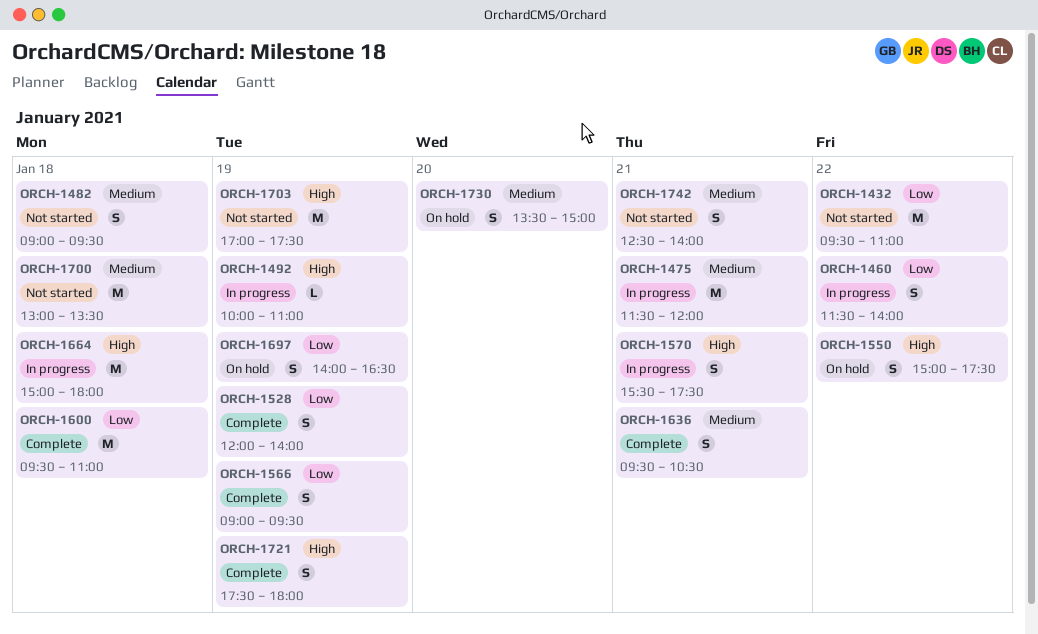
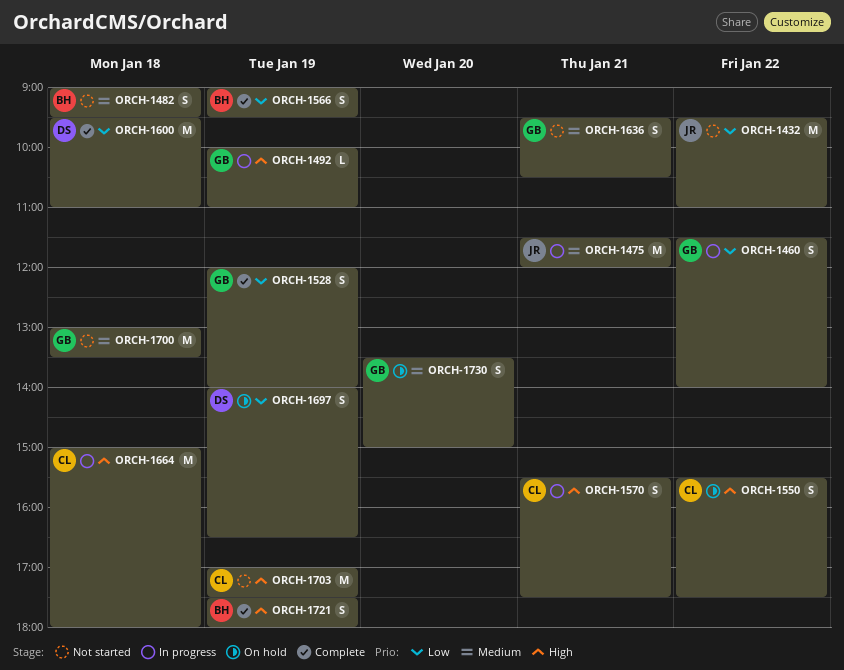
ORCH-1550, begins: 15:00 -> 15:30
ORCH-1636, status: Complete -> Not started
ORCH-1742: present -> none

